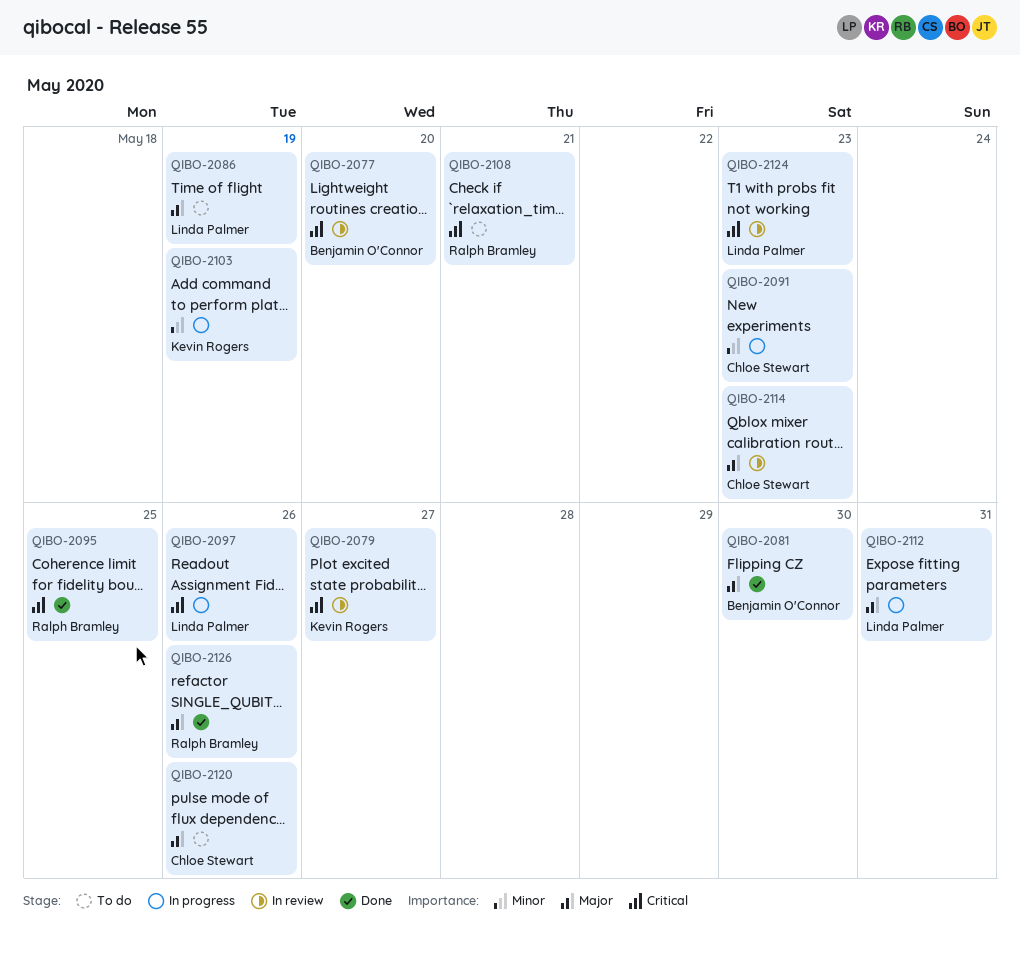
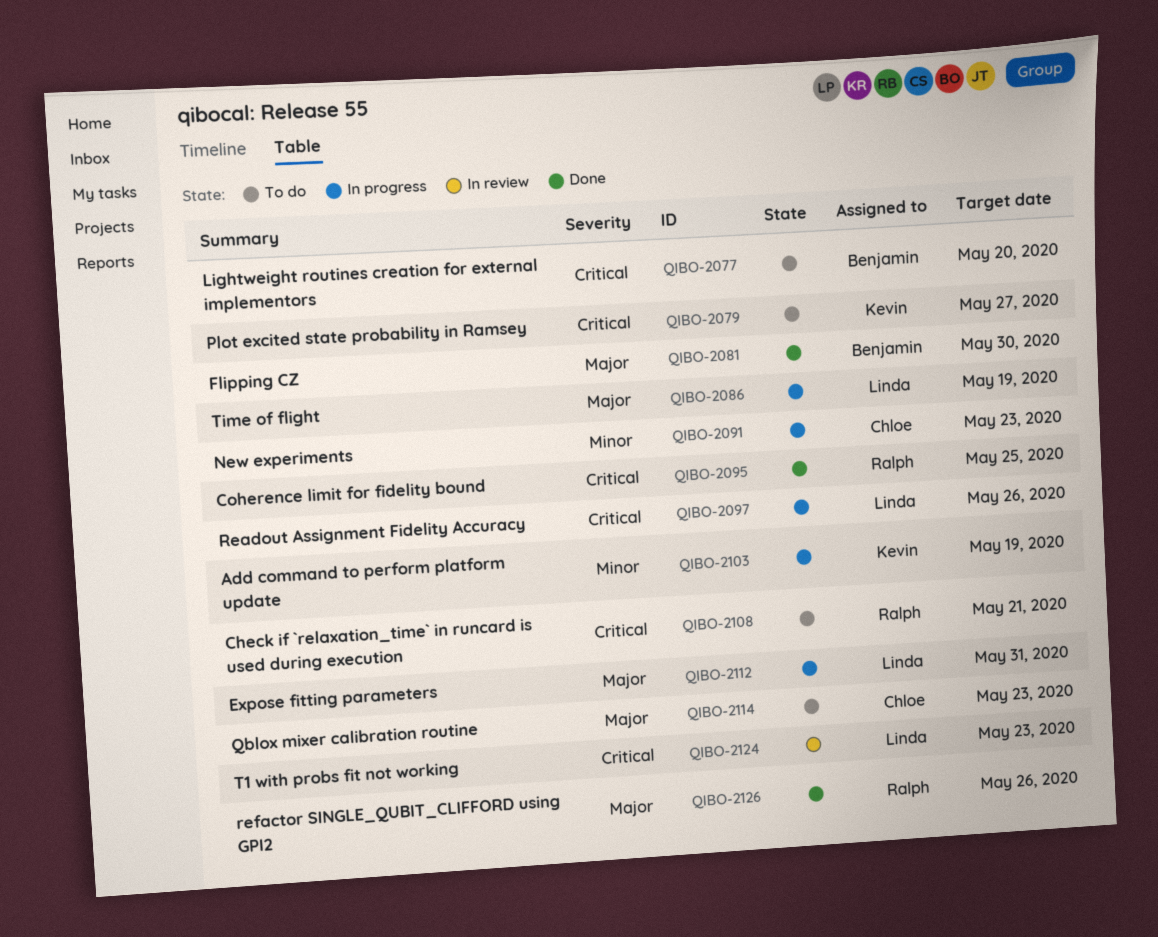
QIBO-2077, status: In review -> To do
QIBO-2079, status: In review -> To do
QIBO-2086, status: To do -> In progress
QIBO-2114, status: In review -> To do
QIBO-2120: present -> none

